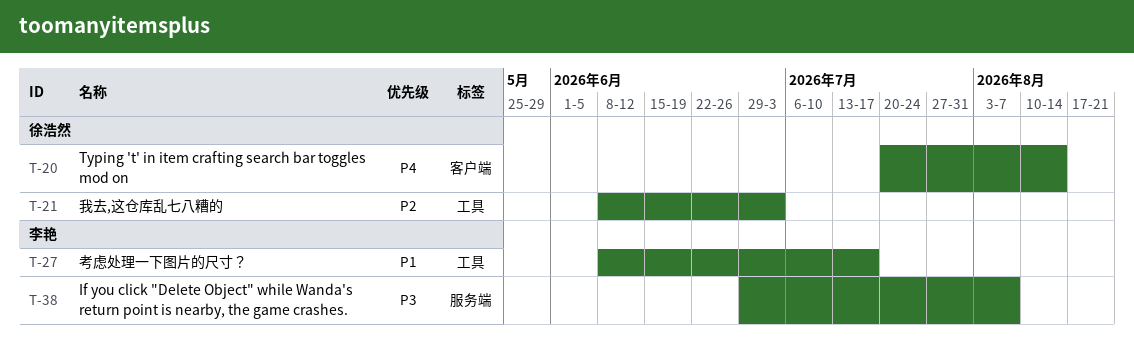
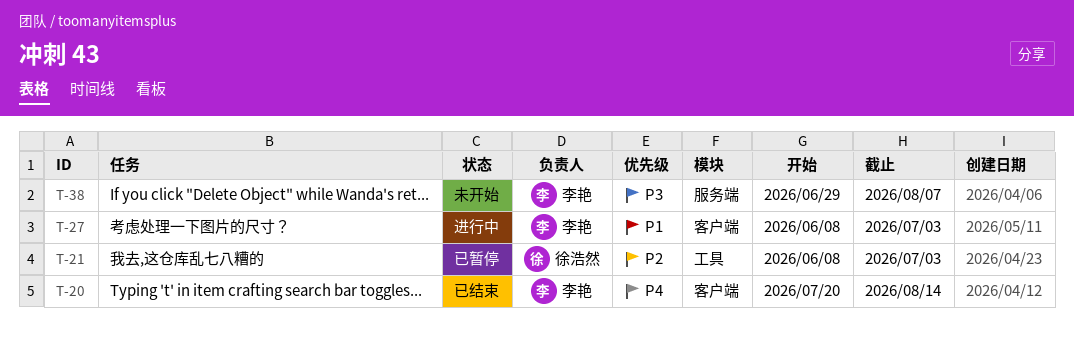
T-20, owner: 徐浩然 -> 李艳
T-27, label: 工具 -> 客户端
T-27, due: Jul 17 -> Jul 3

